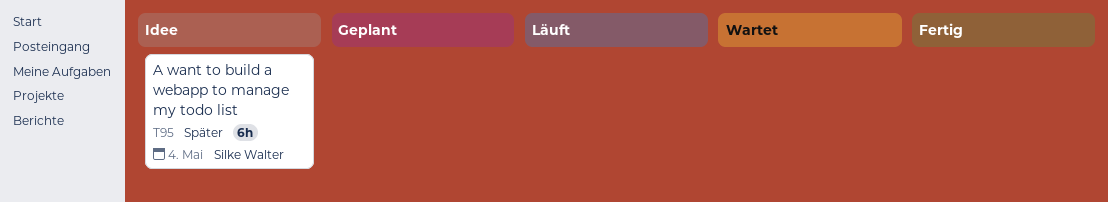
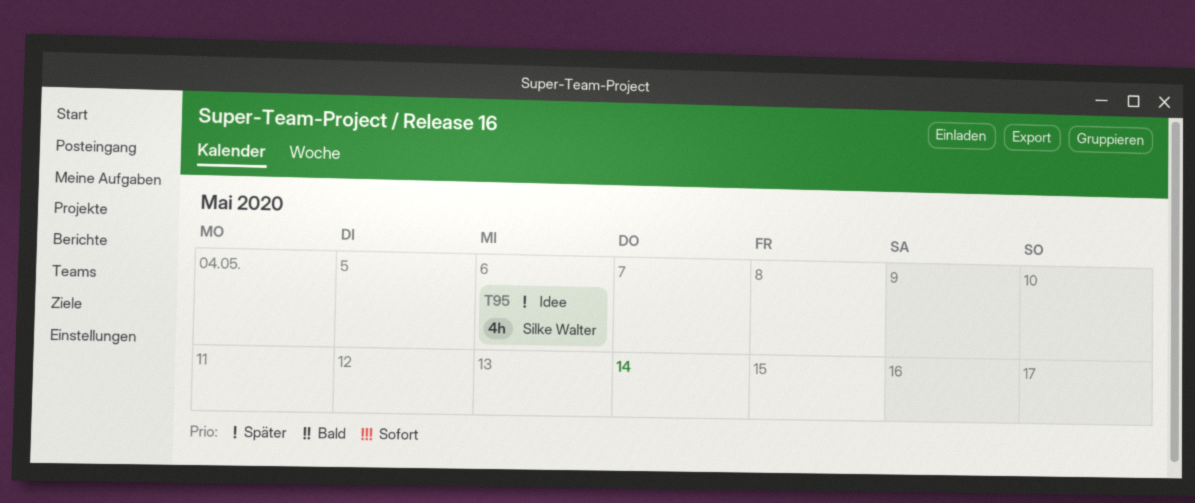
T95, estimate: 6h -> 4h
T95, due: May 4 -> May 6

